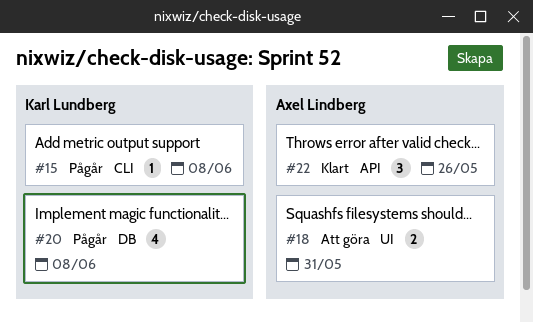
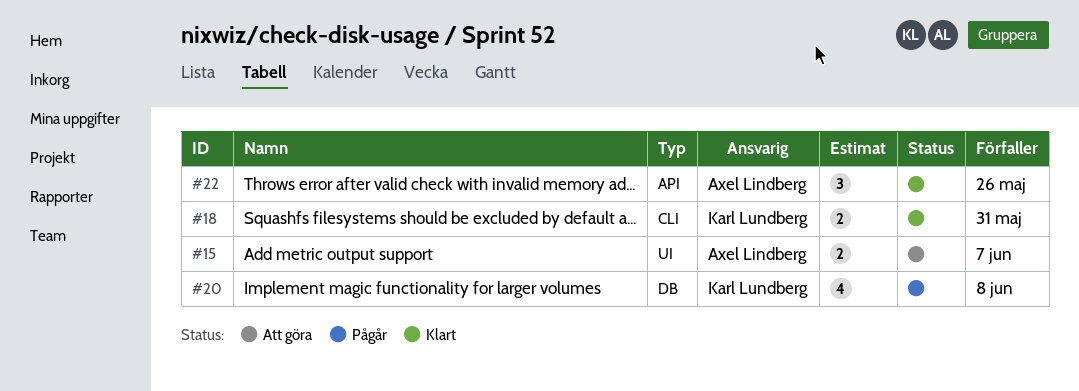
#15, status: Pågår -> Att göra
#15, owner: Karl Lundberg -> Axel Lindberg
#15, label: CLI -> UI
#15, estimate: 1 -> 2
#15, due: Jun 8 -> Jun 7
#18, status: Att göra -> Klart
#18, owner: Axel Lindberg -> Karl Lundberg
#18, label: UI -> CLI

